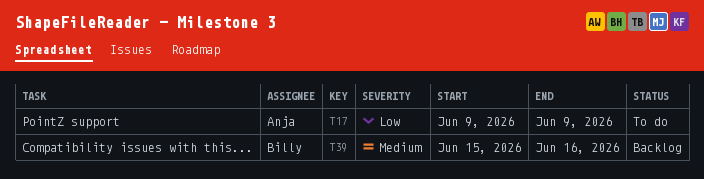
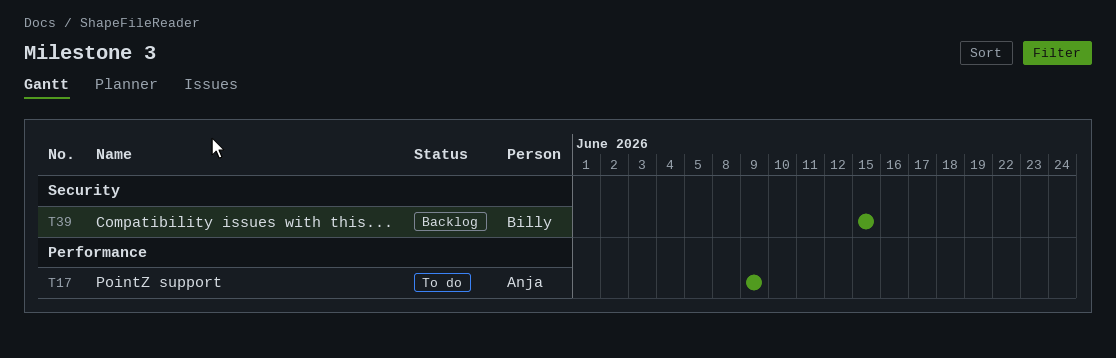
T39, due: Jun 16 -> Jun 15

